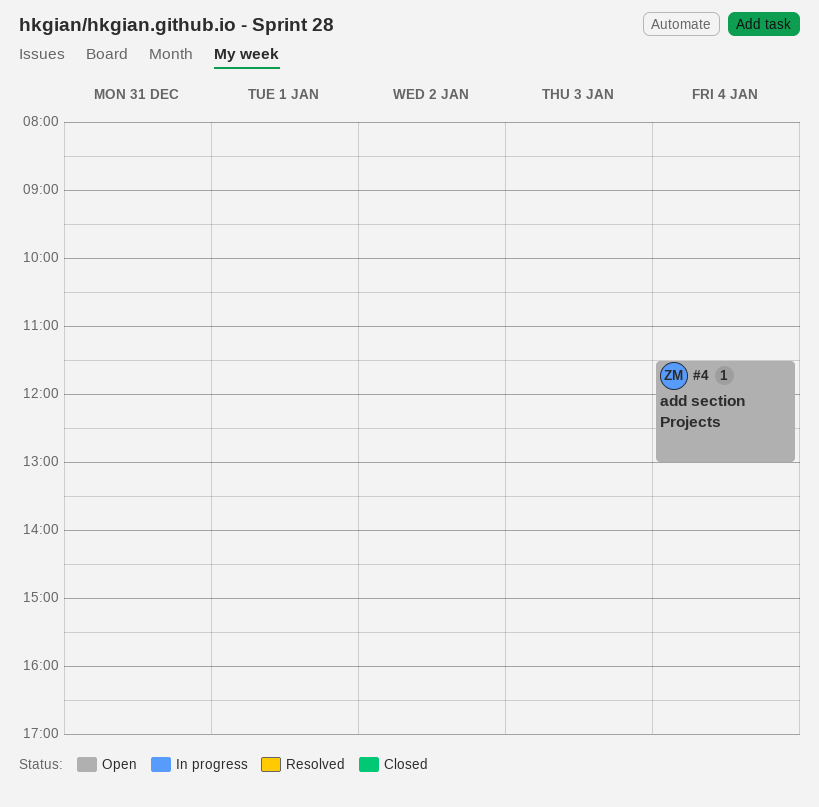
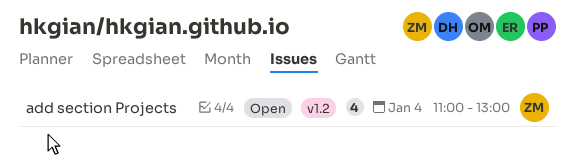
add section Projects, estimate: 1 -> 4
add section Projects, begins: 11:30 -> 11:00

